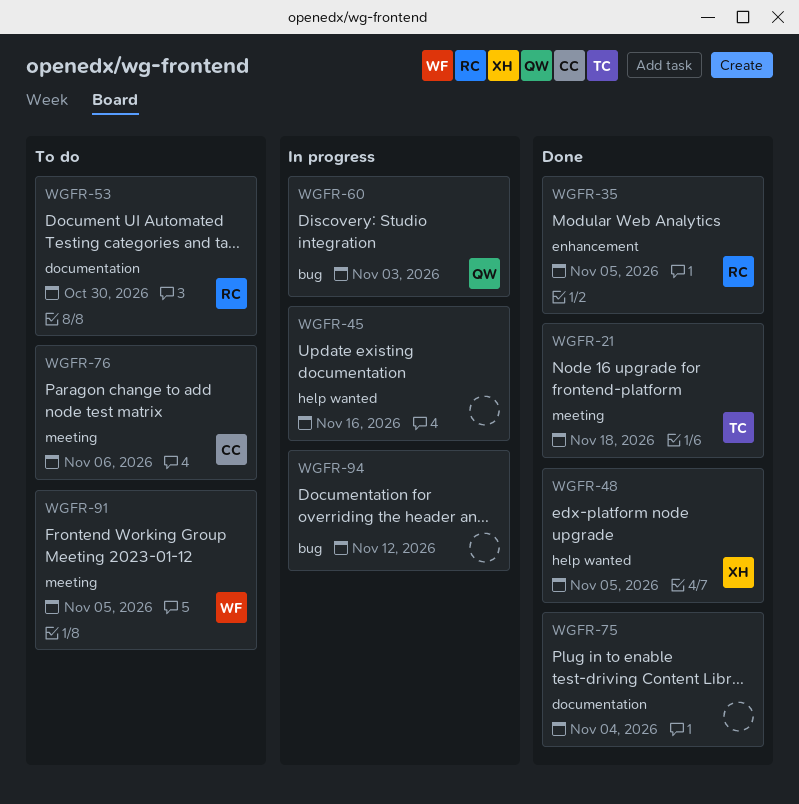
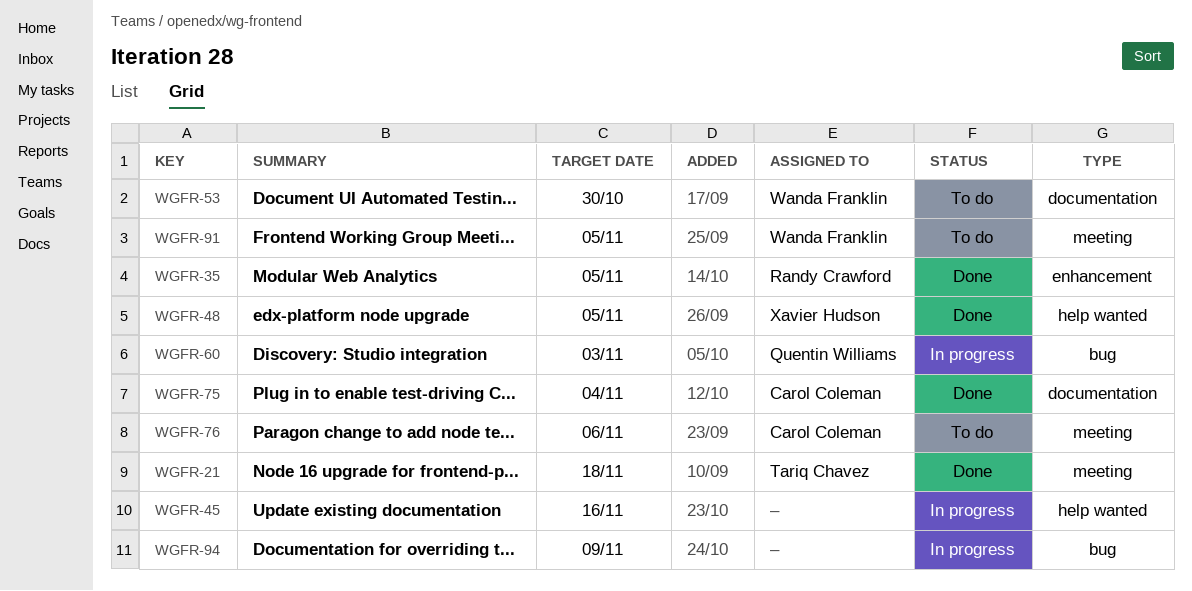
WGFR-53, owner: Randy Crawford -> Wanda Franklin
WGFR-75, owner: none -> Carol Coleman
WGFR-94, due: Nov 12 -> Nov 9

